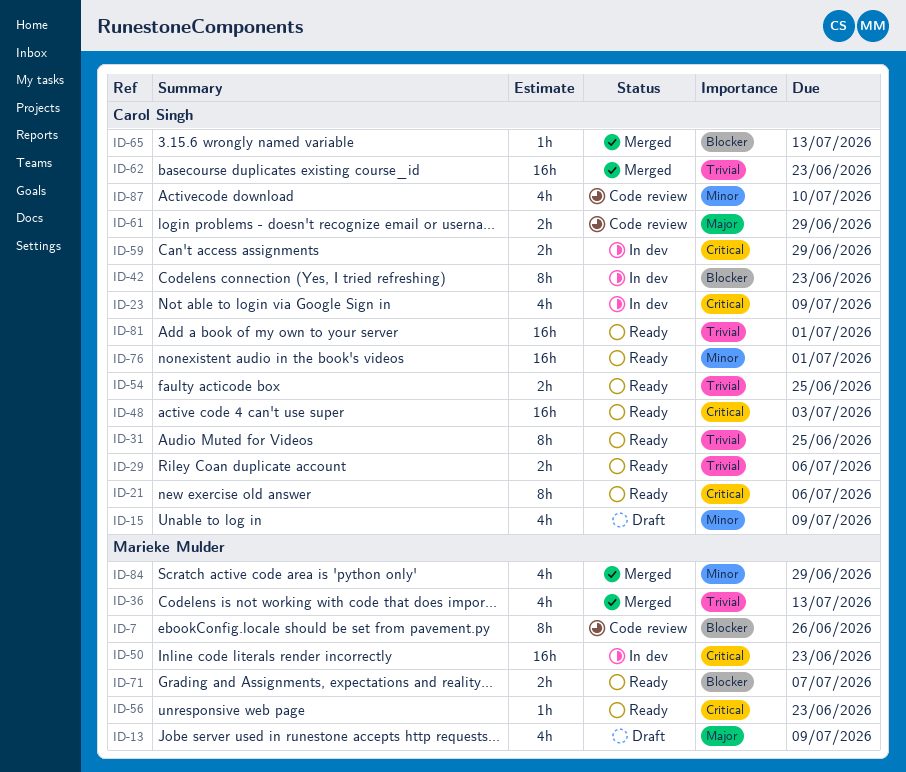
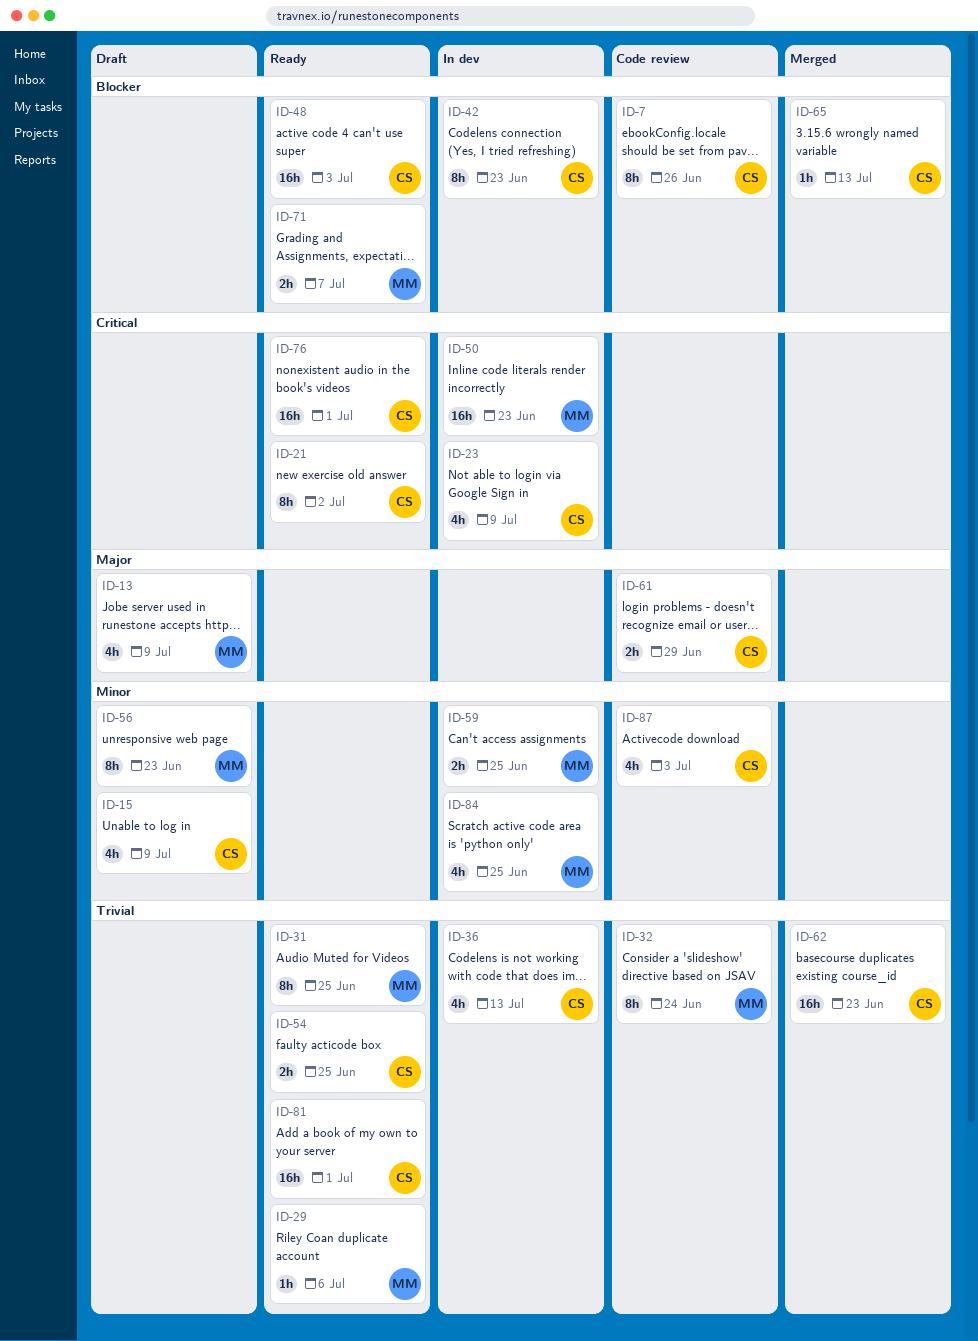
ID-7, owner: Marieke Mulder -> Carol Singh
ID-21, due: Jul 6 -> Jul 2
ID-29, owner: Carol Singh -> Marieke Mulder
ID-29, estimate: 2h -> 1h
ID-31, owner: Carol Singh -> Marieke Mulder
ID-32: none -> present
ID-36, status: Merged -> In dev
ID-36, owner: Marieke Mulder -> Carol Singh
ID-48, priority: Critical -> Blocker
ID-56, status: Ready -> Draft
ID-56, priority: Critical -> Minor
ID-56, estimate: 1h -> 8h
ID-59, owner: Carol Singh -> Marieke Mulder
ID-59, priority: Critical -> Minor
ID-59, due: Jun 29 -> Jun 25
ID-76, priority: Minor -> Critical
ID-84, status: Merged -> In dev
ID-84, due: Jun 29 -> Jun 25
ID-87, due: Jul 10 -> Jul 3

